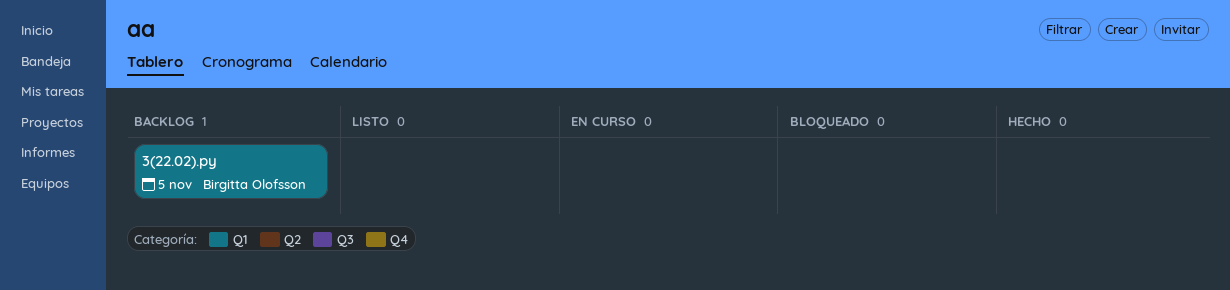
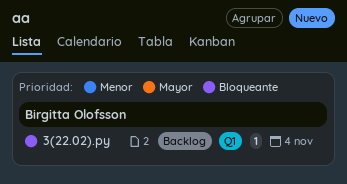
3(22.02).py, due: Nov 5 -> Nov 4

